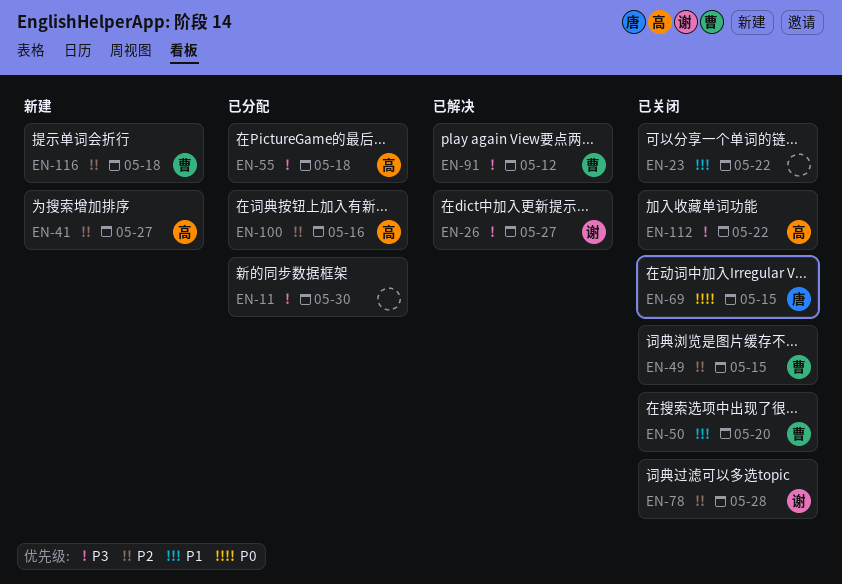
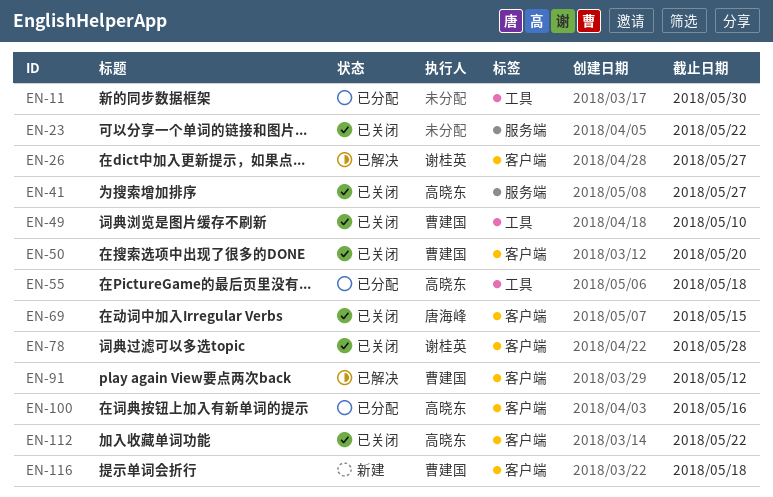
EN-41, status: 新建 -> 已关闭
EN-49, due: May 15 -> May 10

